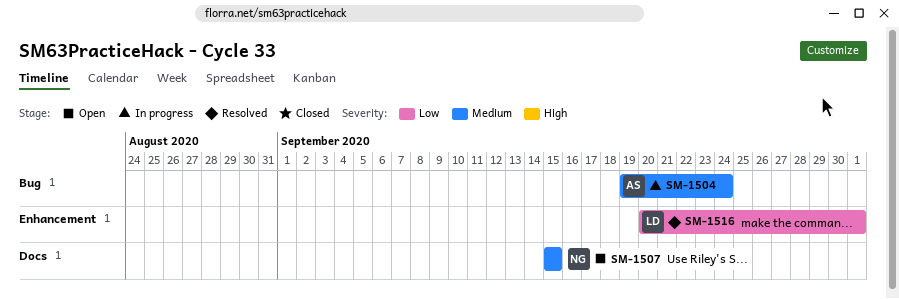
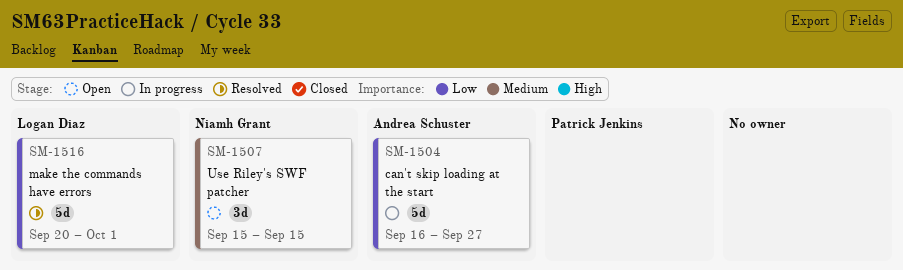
SM-1504, priority: Medium -> Low
SM-1504, start: Sep 19 -> Sep 16
SM-1504, due: Sep 24 -> Sep 27

